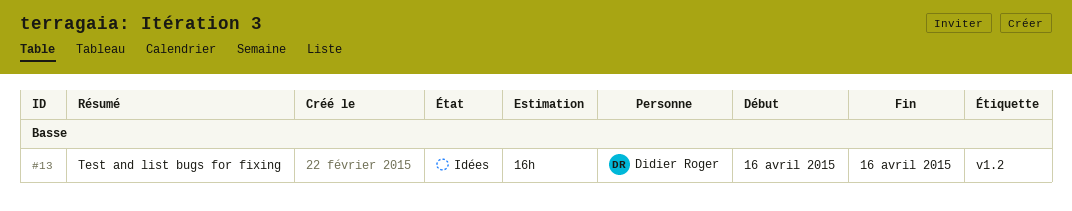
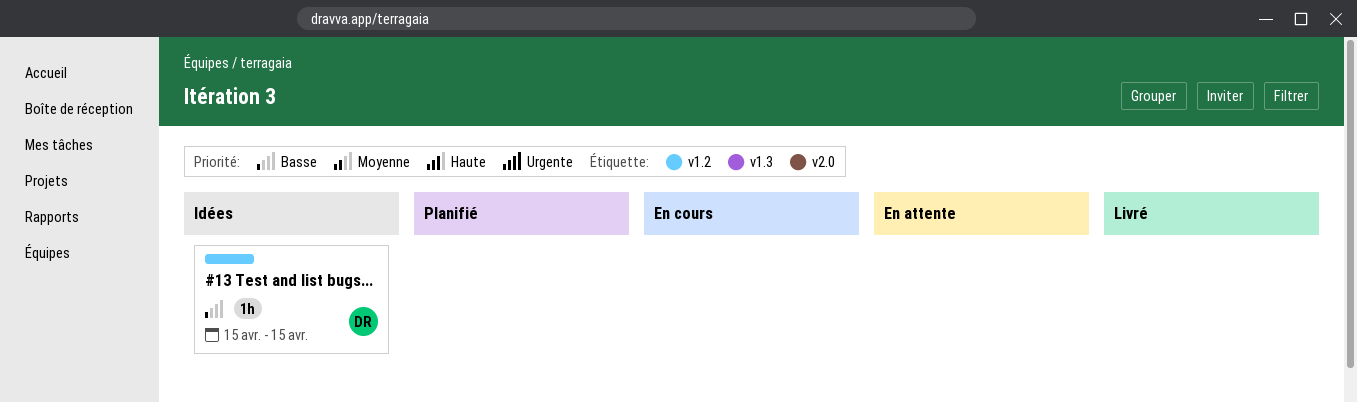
#13, estimate: 16h -> 1h
#13, start: Apr 16 -> Apr 15
#13, due: Apr 16 -> Apr 15

